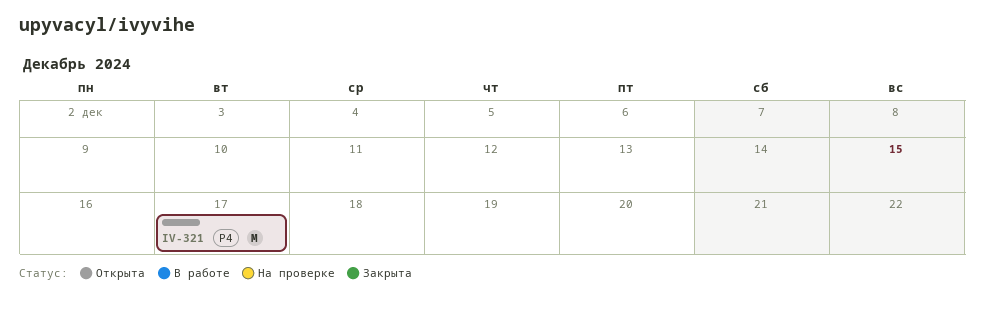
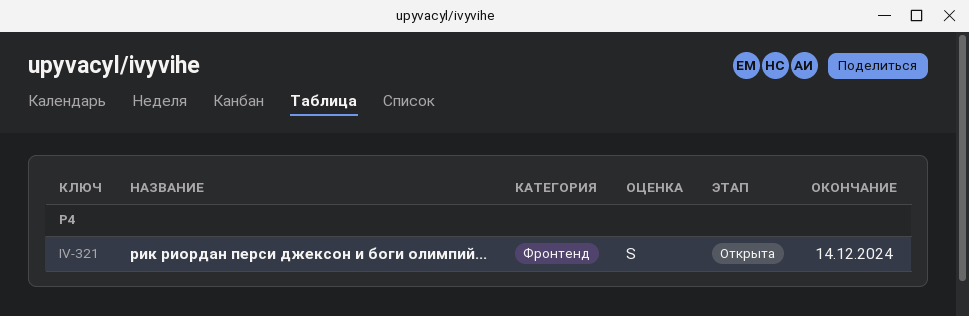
IV-321, estimate: M -> S
IV-321, due: Dec 17 -> Dec 14

